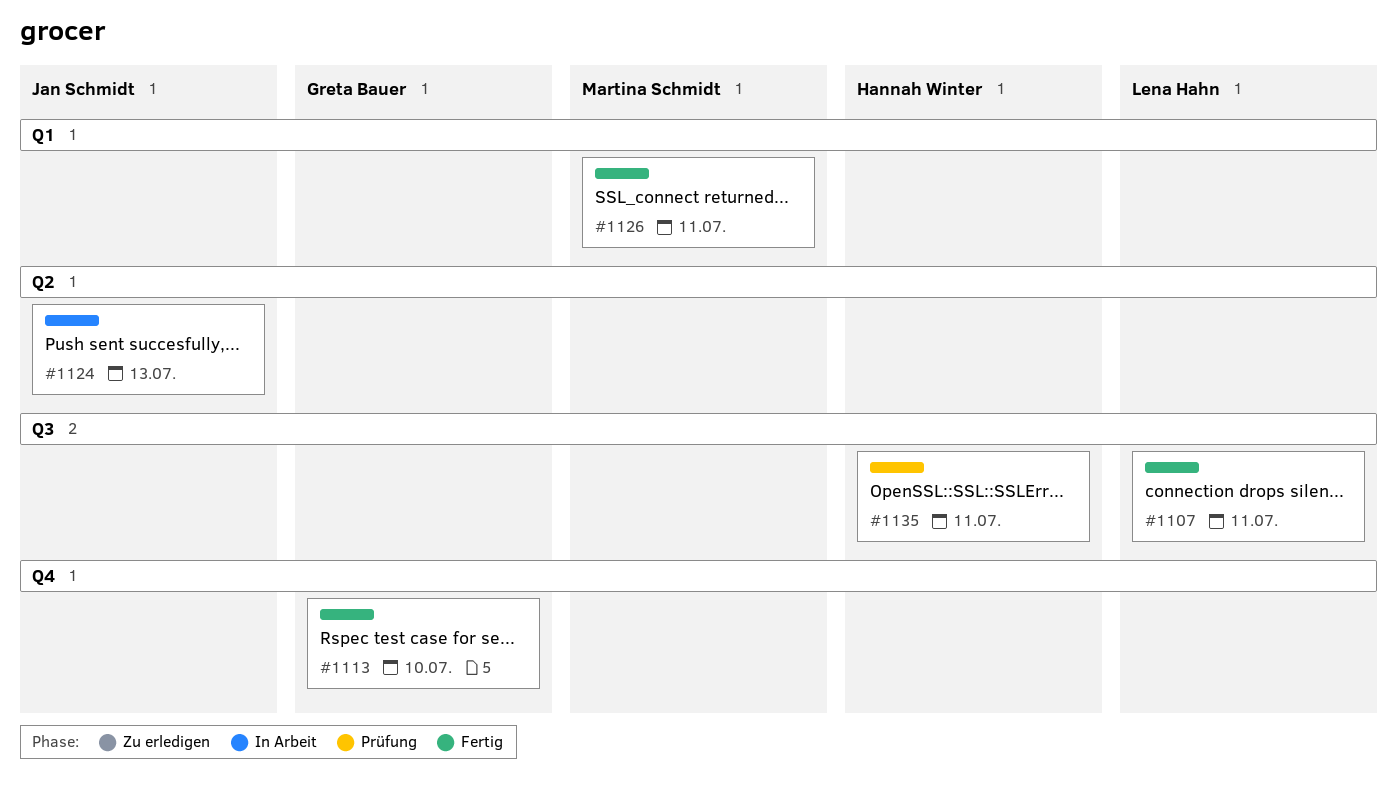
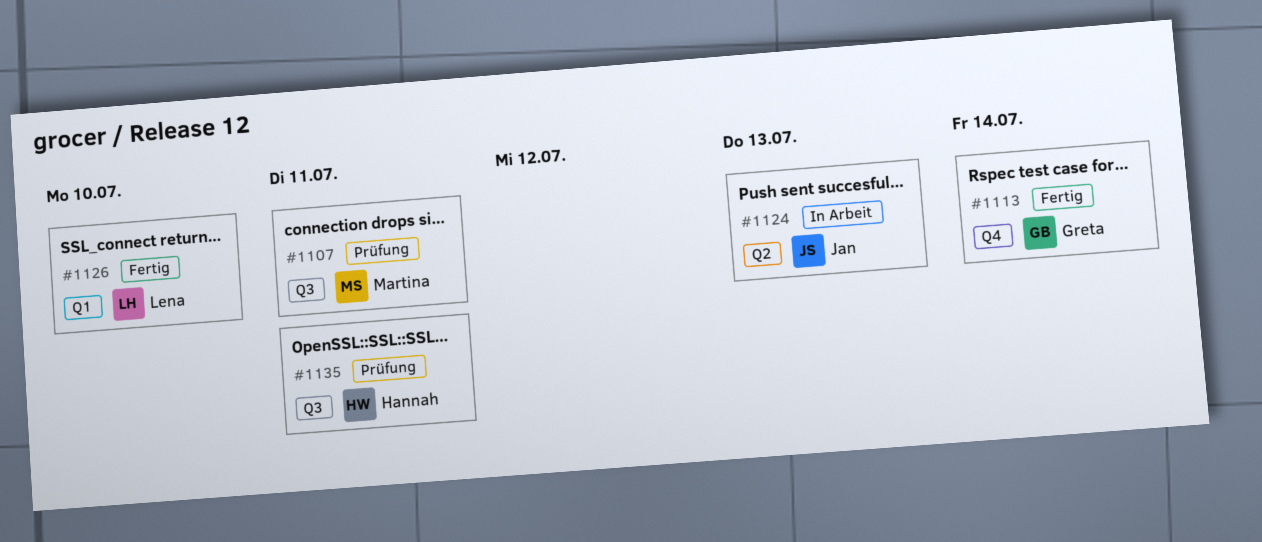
#1107, status: Fertig -> Prüfung
#1107, owner: Lena Hahn -> Martina Schmidt
#1113, due: Jul 10 -> Jul 14
#1126, owner: Martina Schmidt -> Lena Hahn
#1126, due: Jul 11 -> Jul 10

